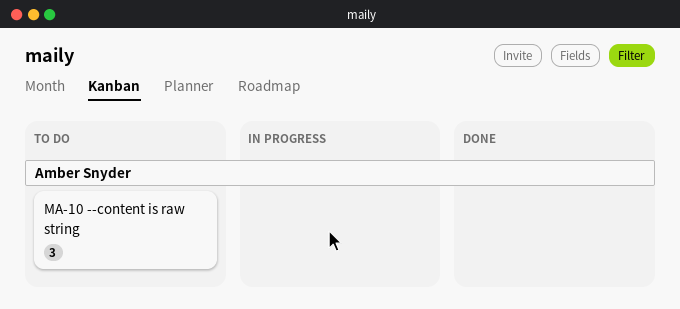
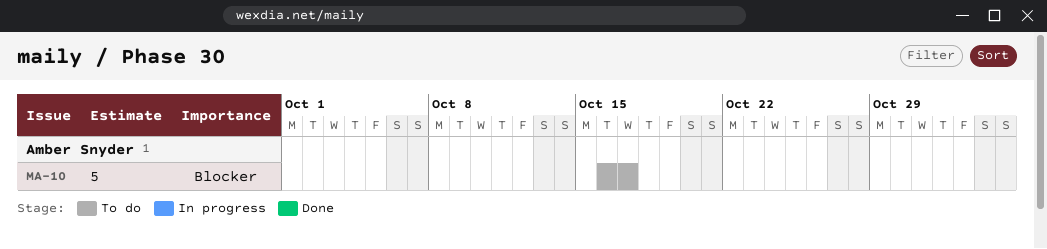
MA-10, estimate: 3 -> 5

